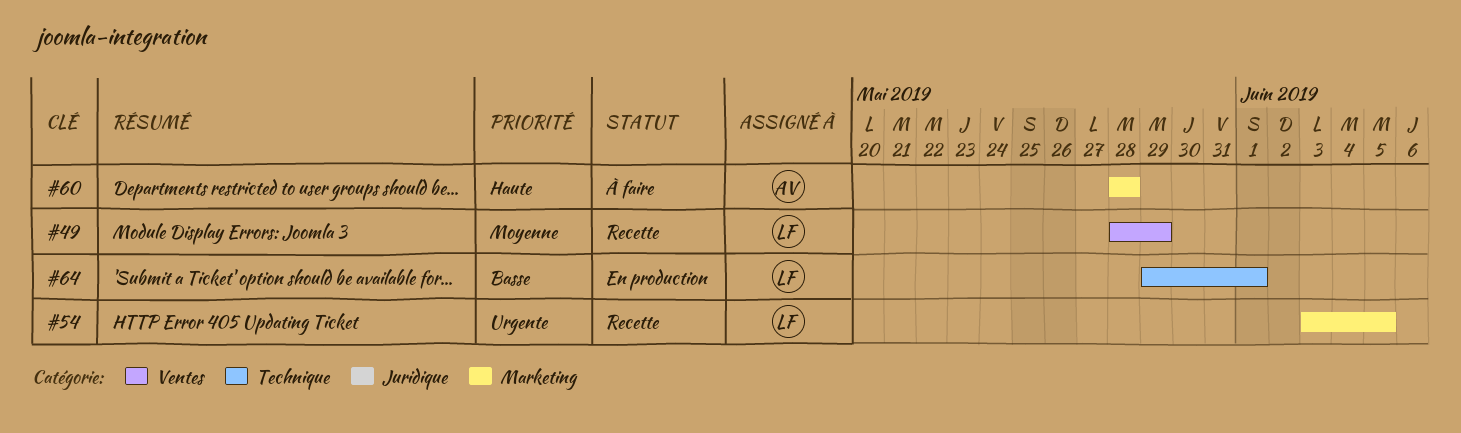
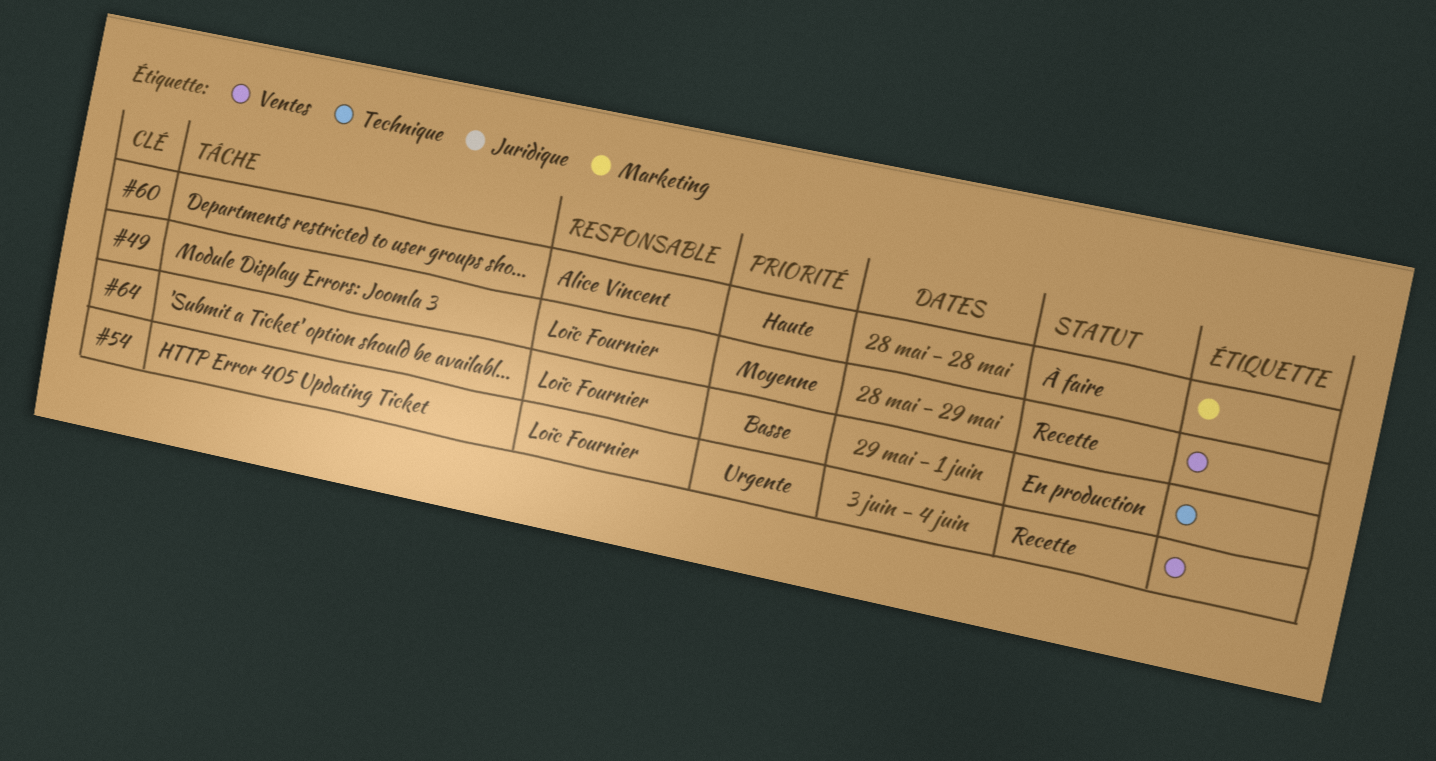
#54, label: Marketing -> Ventes
#54, due: Jun 5 -> Jun 4

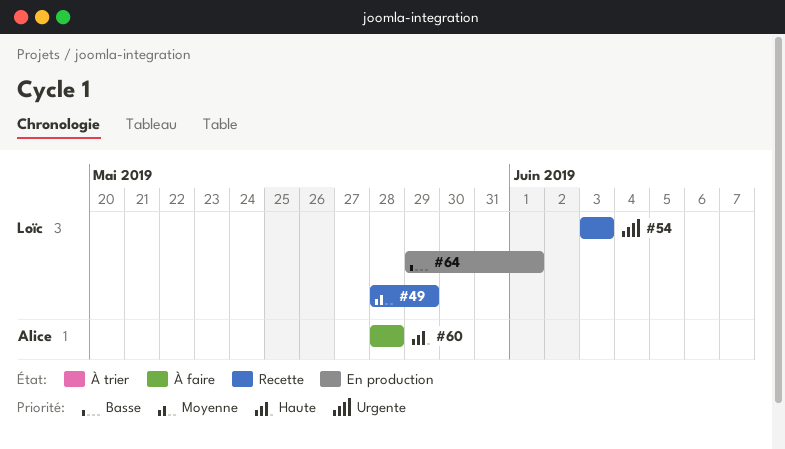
#54, due: Jun 4 -> Jun 3

